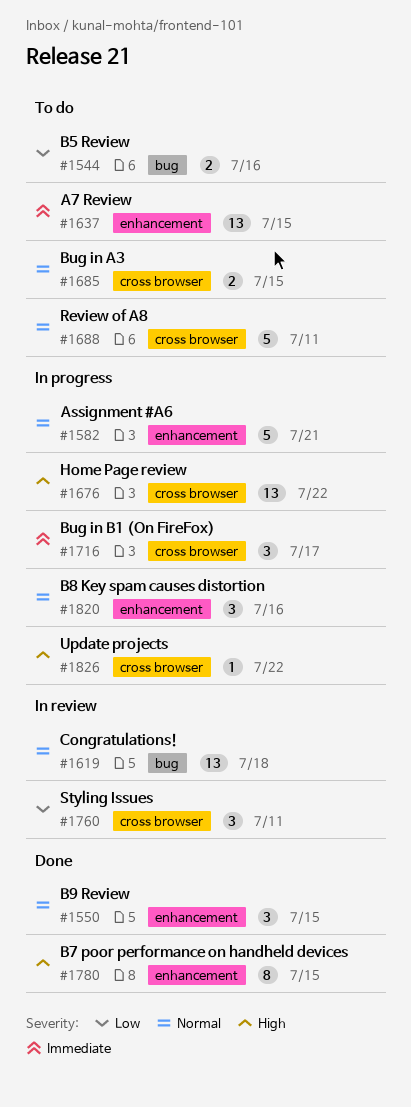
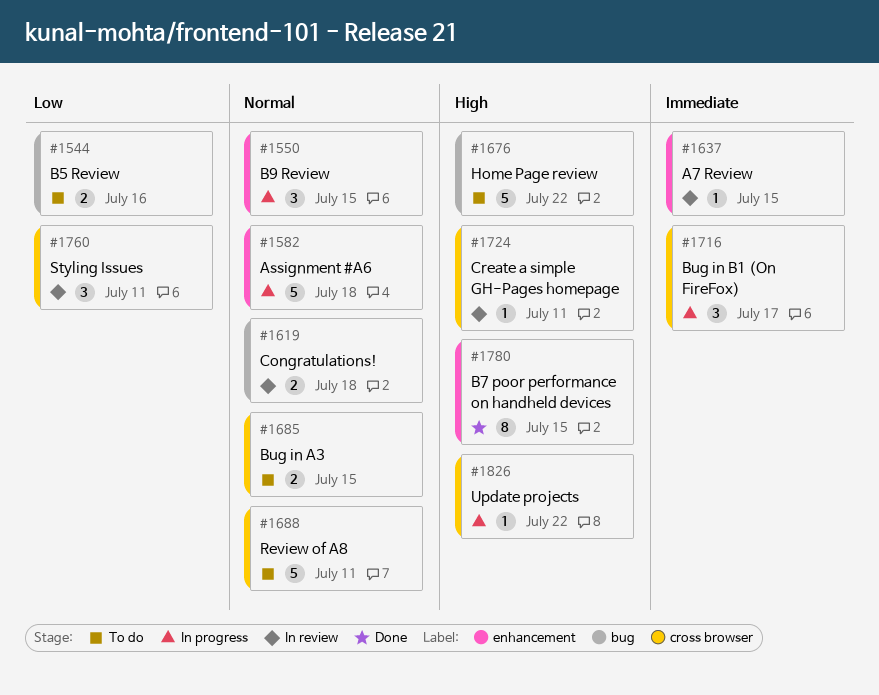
#1550, status: Done -> In progress
#1582, due: Jul 21 -> Jul 18
#1619, estimate: 13 -> 2
#1637, status: To do -> In review
#1637, estimate: 13 -> 1
#1676, status: In progress -> To do
#1676, label: cross browser -> bug
#1676, estimate: 13 -> 5
#1724: none -> present
#1820: present -> none

